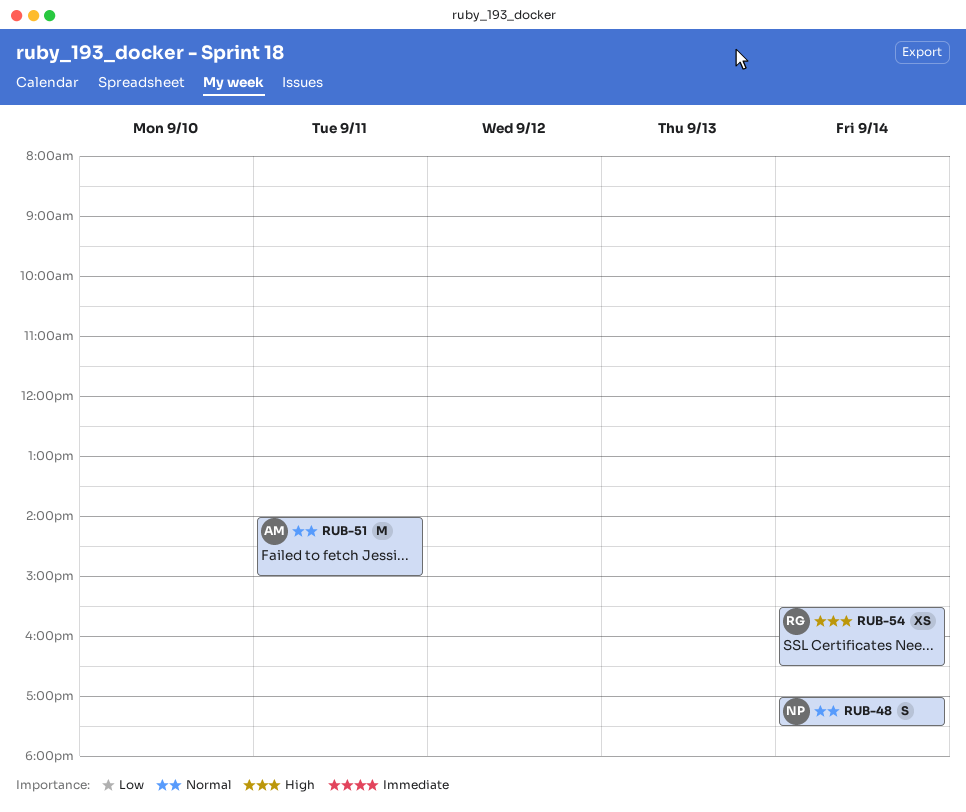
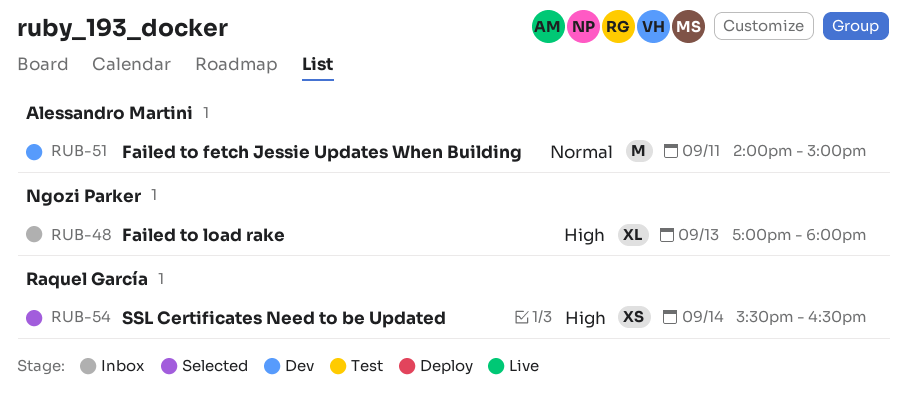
RUB-48, priority: Normal -> High
RUB-48, estimate: S -> XL
RUB-48, day: Sep 14 -> Sep 13
RUB-48, ends: 17:30 -> 18:00

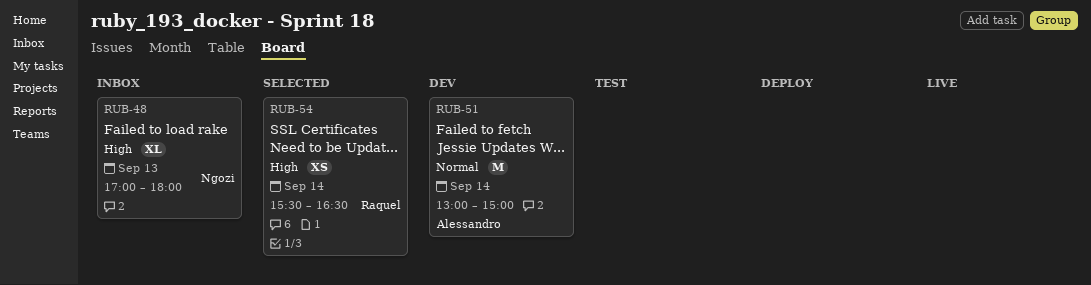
RUB-51, day: Sep 11 -> Sep 14
RUB-51, begins: 14:00 -> 13:00

